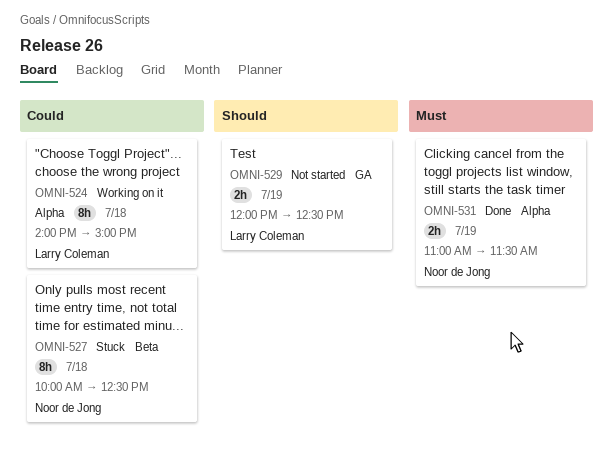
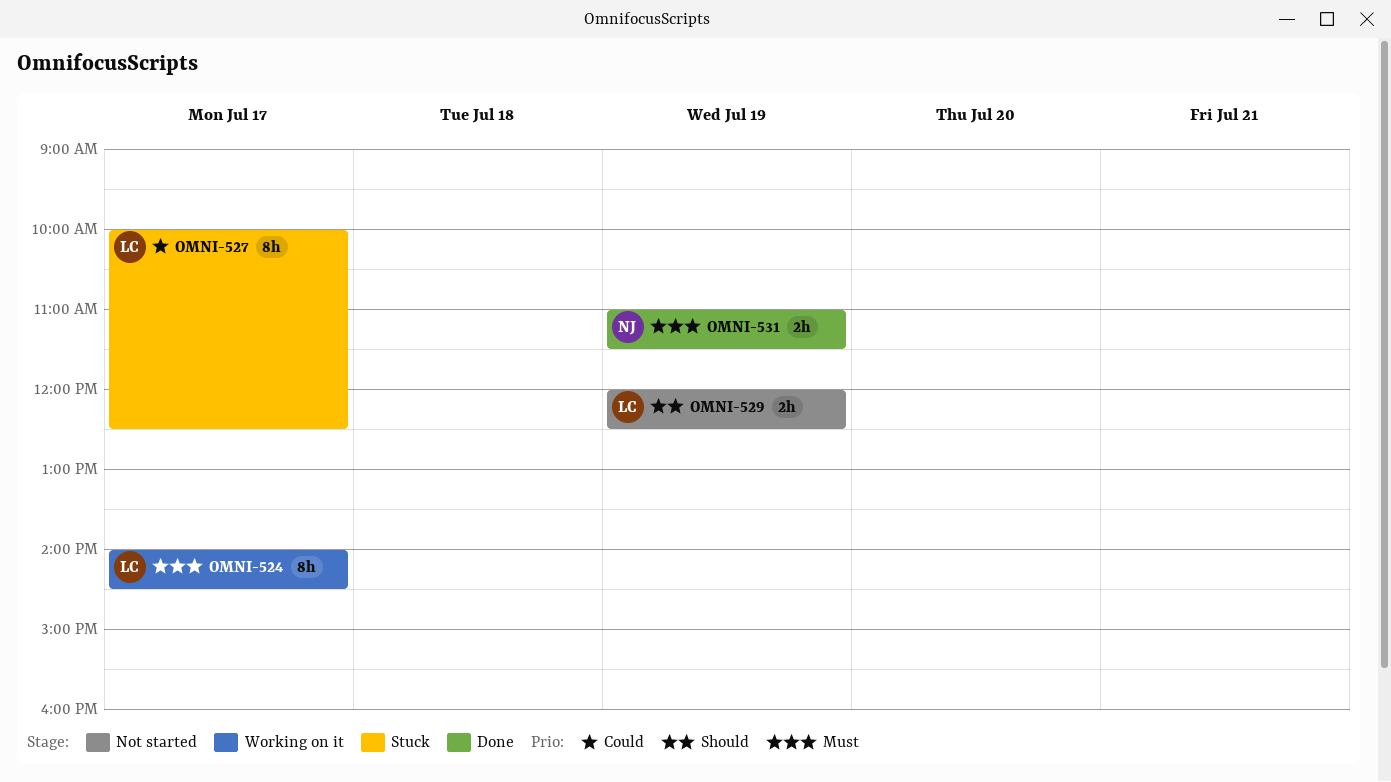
OMNI-524, priority: Could -> Must
OMNI-524, day: Jul 18 -> Jul 17
OMNI-524, ends: 15:00 -> 14:30
OMNI-527, owner: Noor de Jong -> Larry Coleman
OMNI-527, day: Jul 18 -> Jul 17

